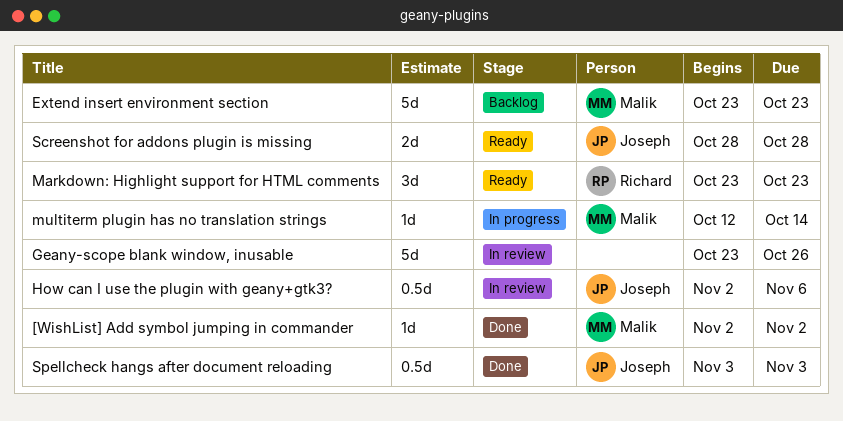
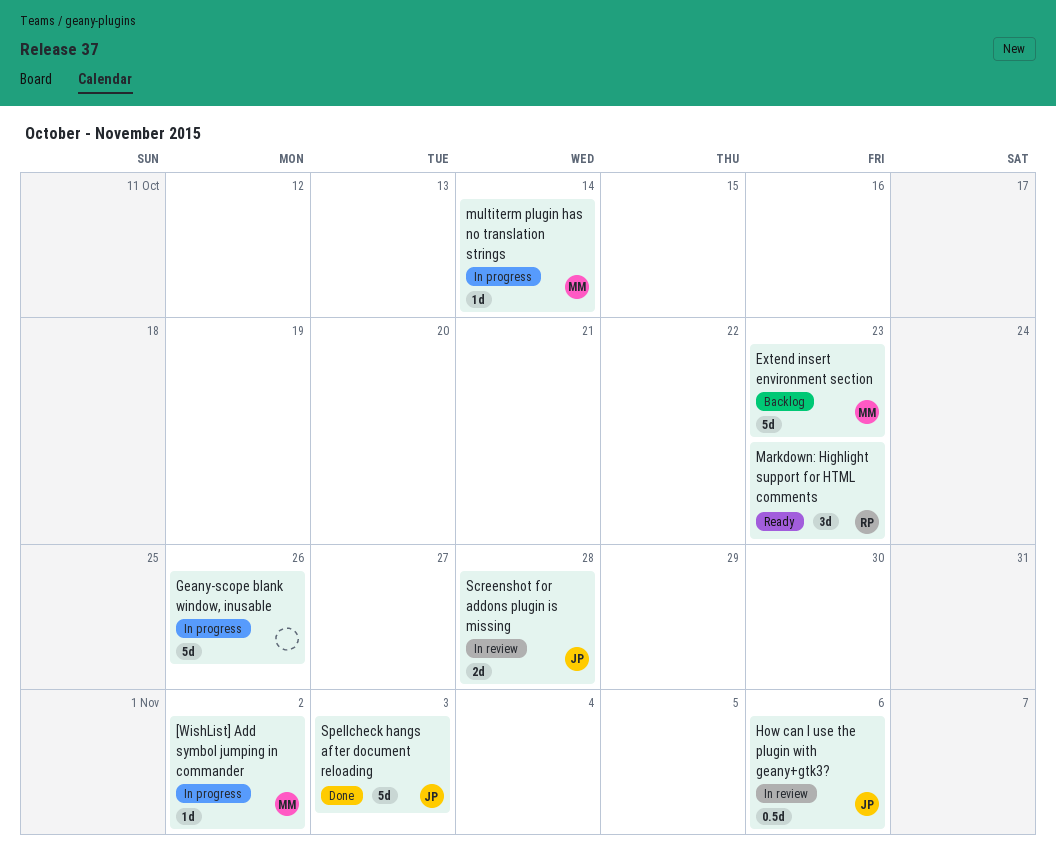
[WishList] Add symbol jumping in commander, status: Done -> In progress
Geany-scope blank window, inusable, status: In review -> In progress
Screenshot for addons plugin is missing, status: Ready -> In review
Spellcheck hangs after document reloading, estimate: 0.5d -> 5d

